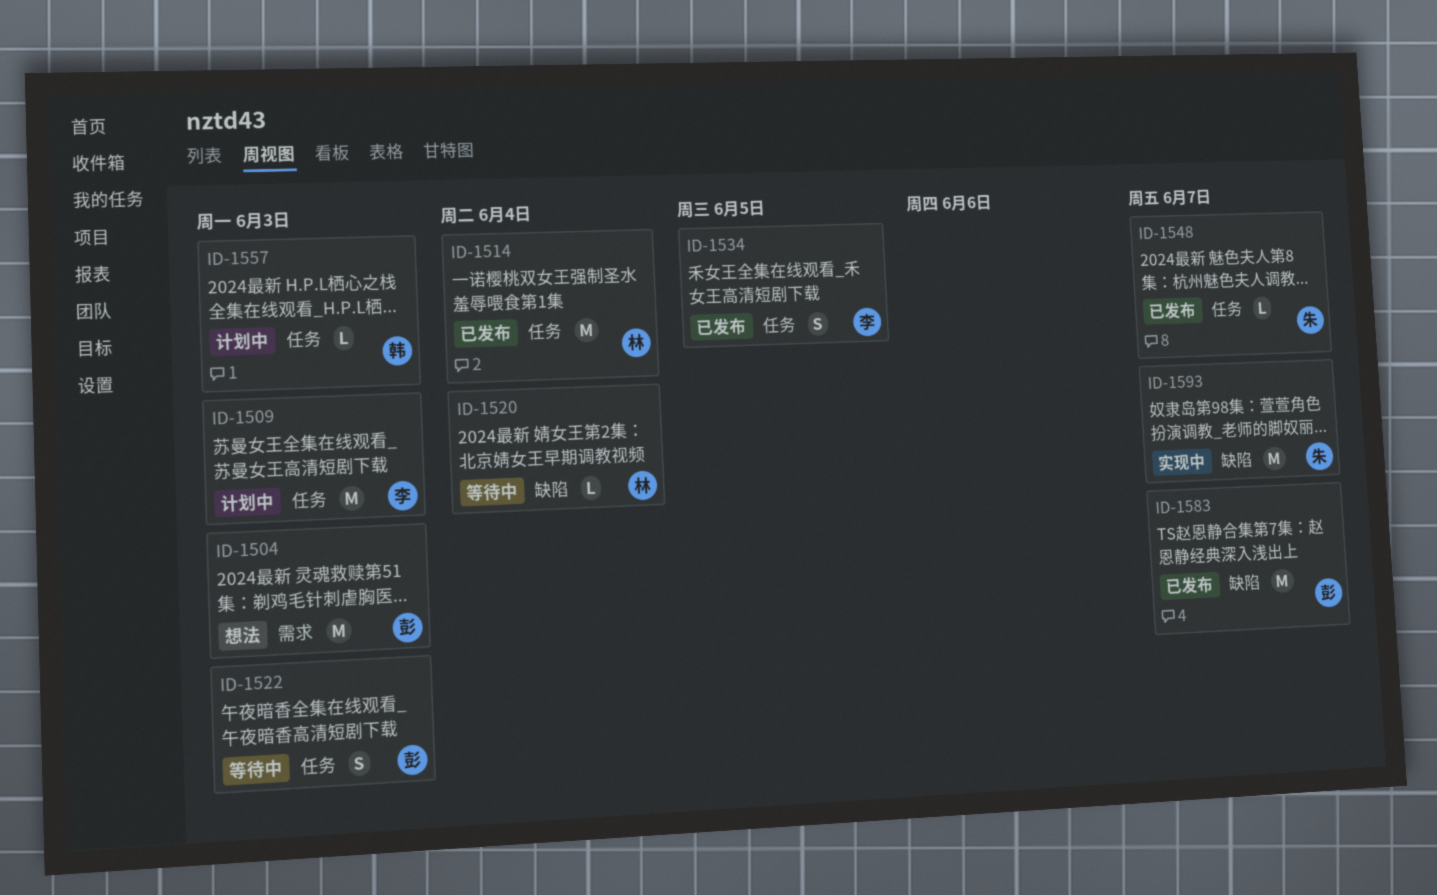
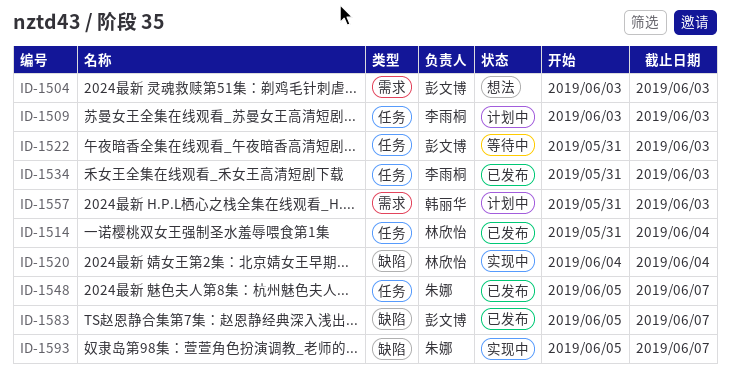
ID-1520, status: 等待中 -> 实现中
ID-1534, due: Jun 5 -> Jun 3
ID-1557, label: 任务 -> 需求

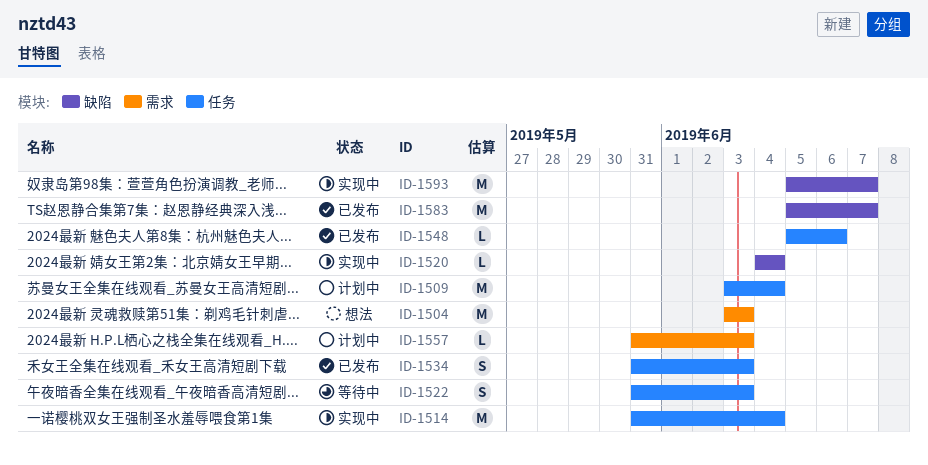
ID-1509, due: Jun 3 -> Jun 4
ID-1514, status: 已发布 -> 实现中
ID-1548, due: Jun 7 -> Jun 6

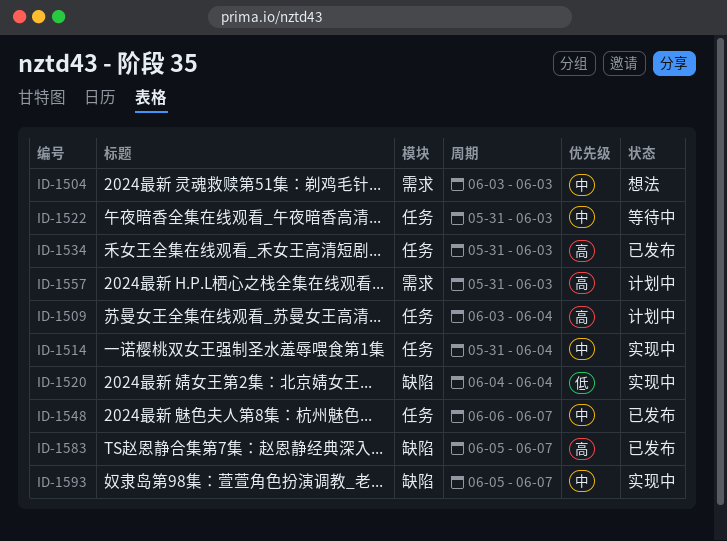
ID-1548, start: Jun 5 -> Jun 6
ID-1548, due: Jun 6 -> Jun 7

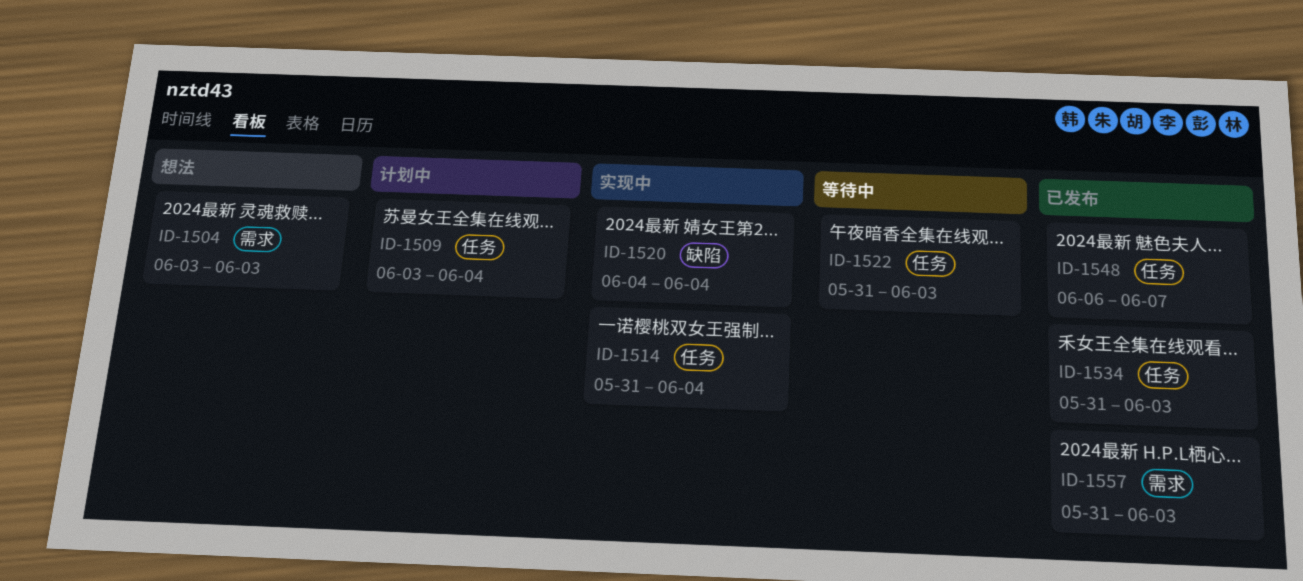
ID-1557, status: 计划中 -> 已发布
ID-1583: present -> none
ID-1593: present -> none

